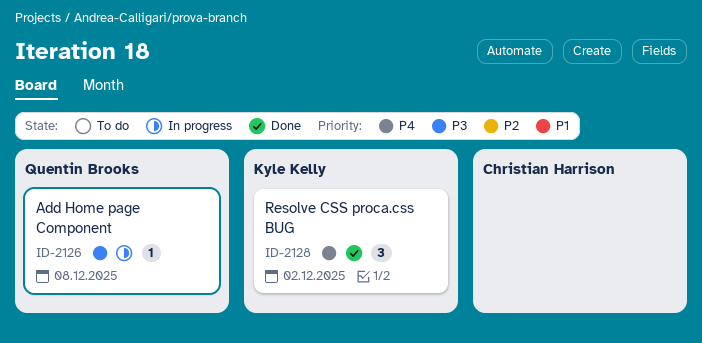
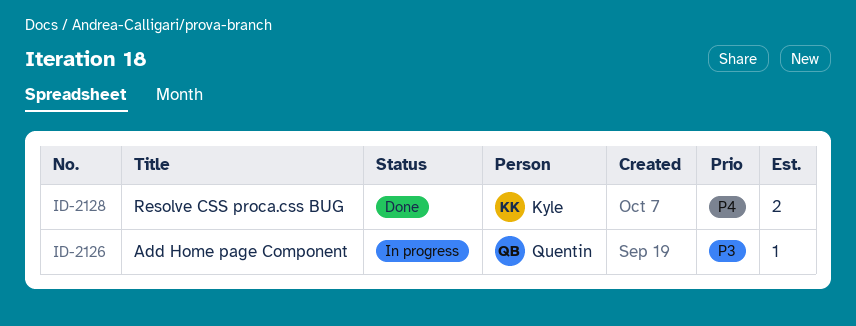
ID-2128, estimate: 3 -> 2

